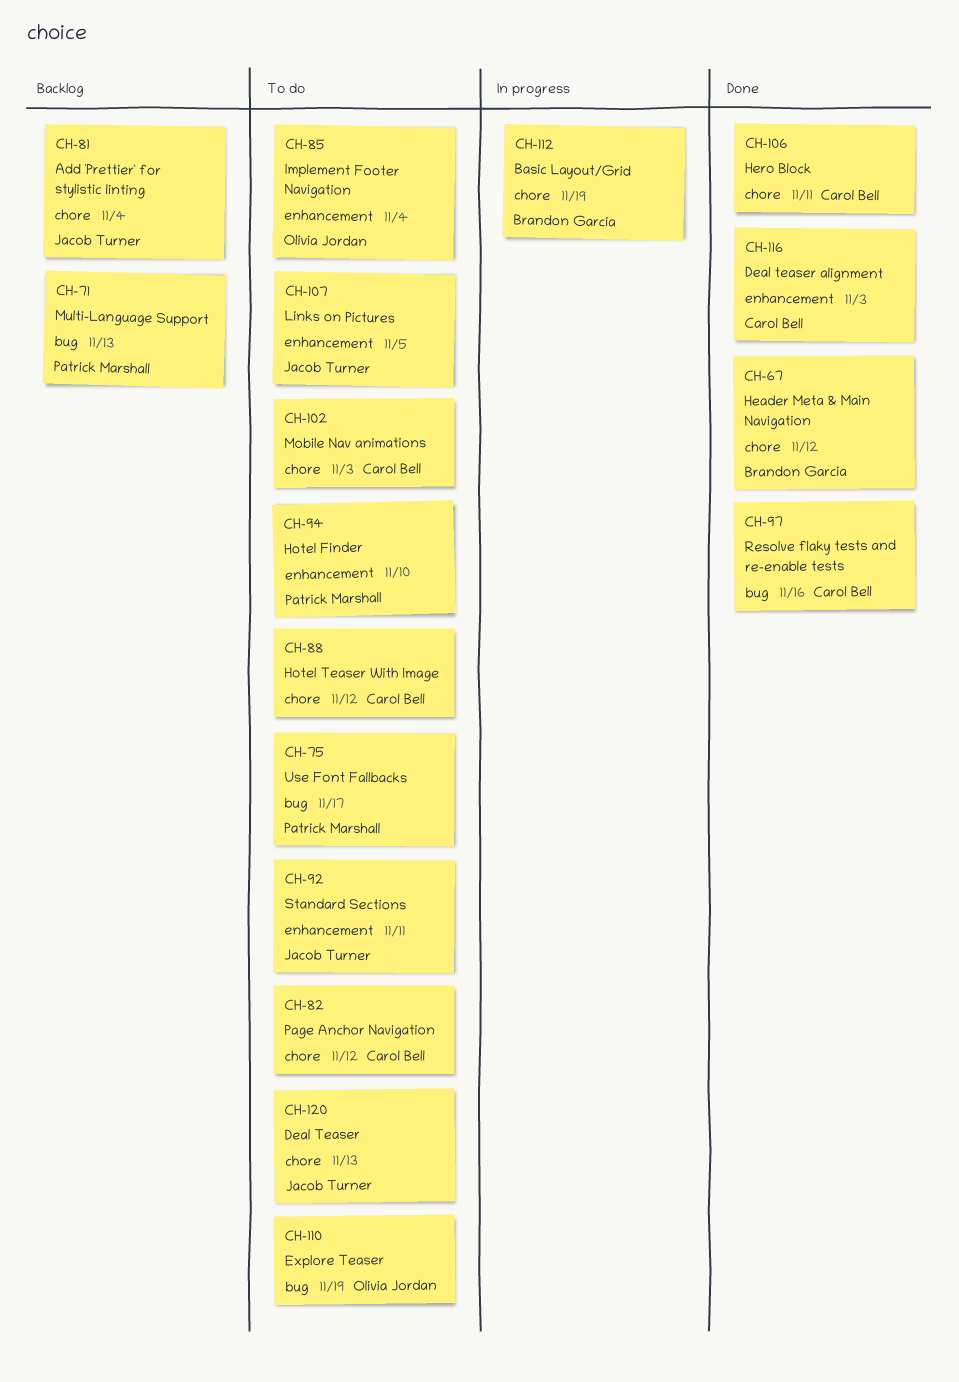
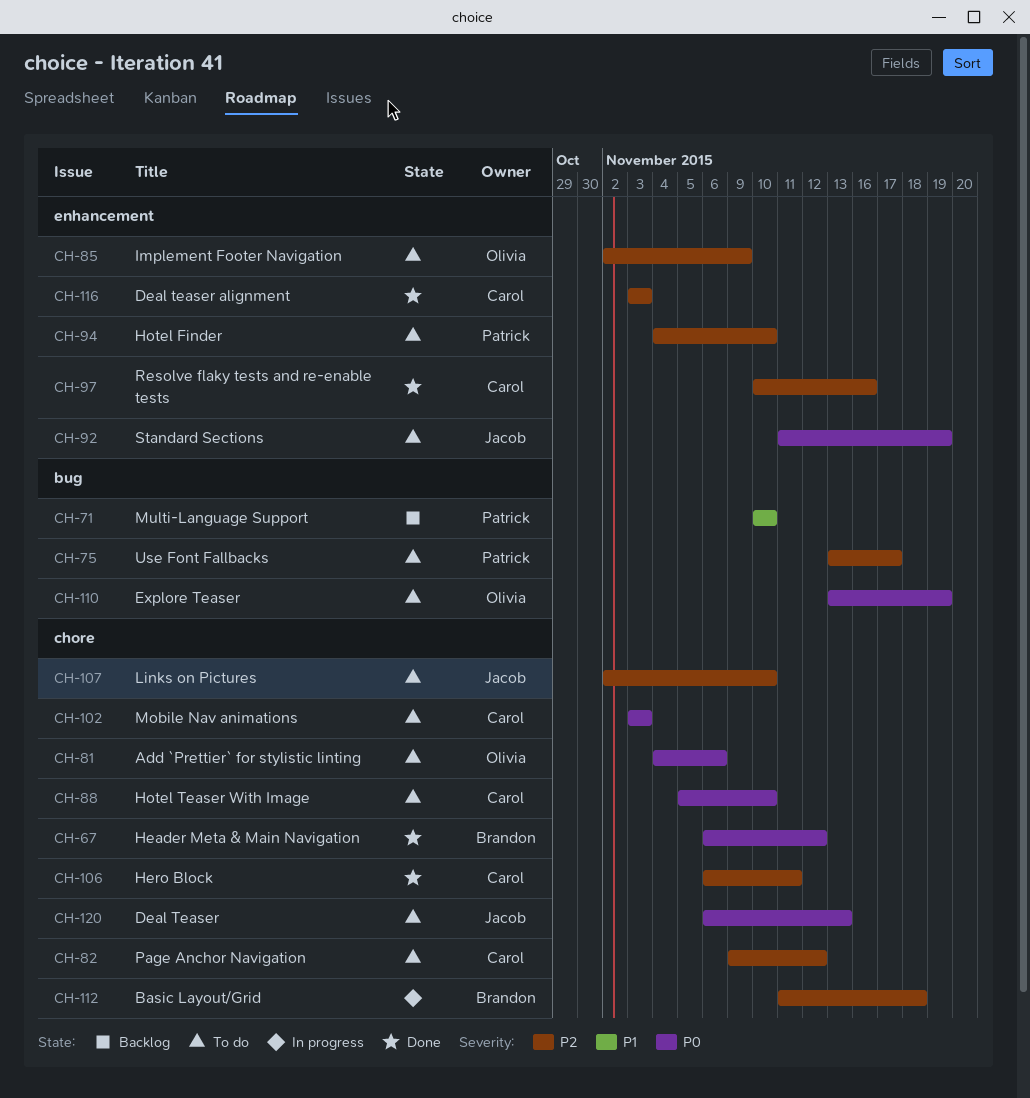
CH-71, due: Nov 13 -> Nov 10
CH-81, status: Backlog -> To do
CH-81, owner: Jacob Turner -> Olivia Jordan
CH-81, due: Nov 4 -> Nov 6
CH-85, due: Nov 4 -> Nov 9
CH-88, due: Nov 12 -> Nov 10
CH-92, due: Nov 11 -> Nov 19
CH-97, label: bug -> enhancement
CH-107, label: enhancement -> chore
CH-107, due: Nov 5 -> Nov 10
CH-112, due: Nov 19 -> Nov 18

